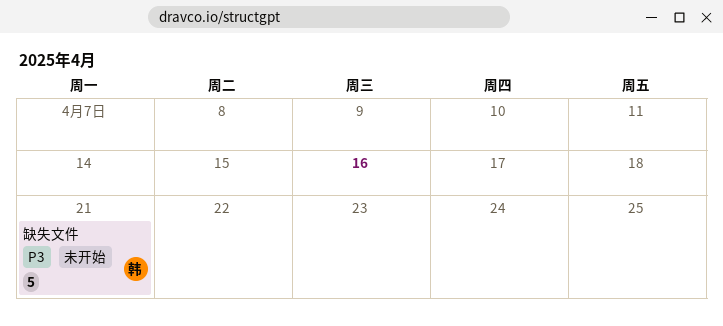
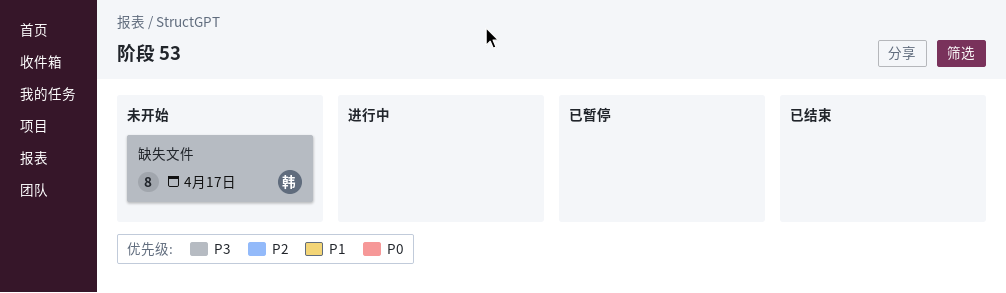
缺失文件, estimate: 5 -> 8
缺失文件, due: Apr 21 -> Apr 17

